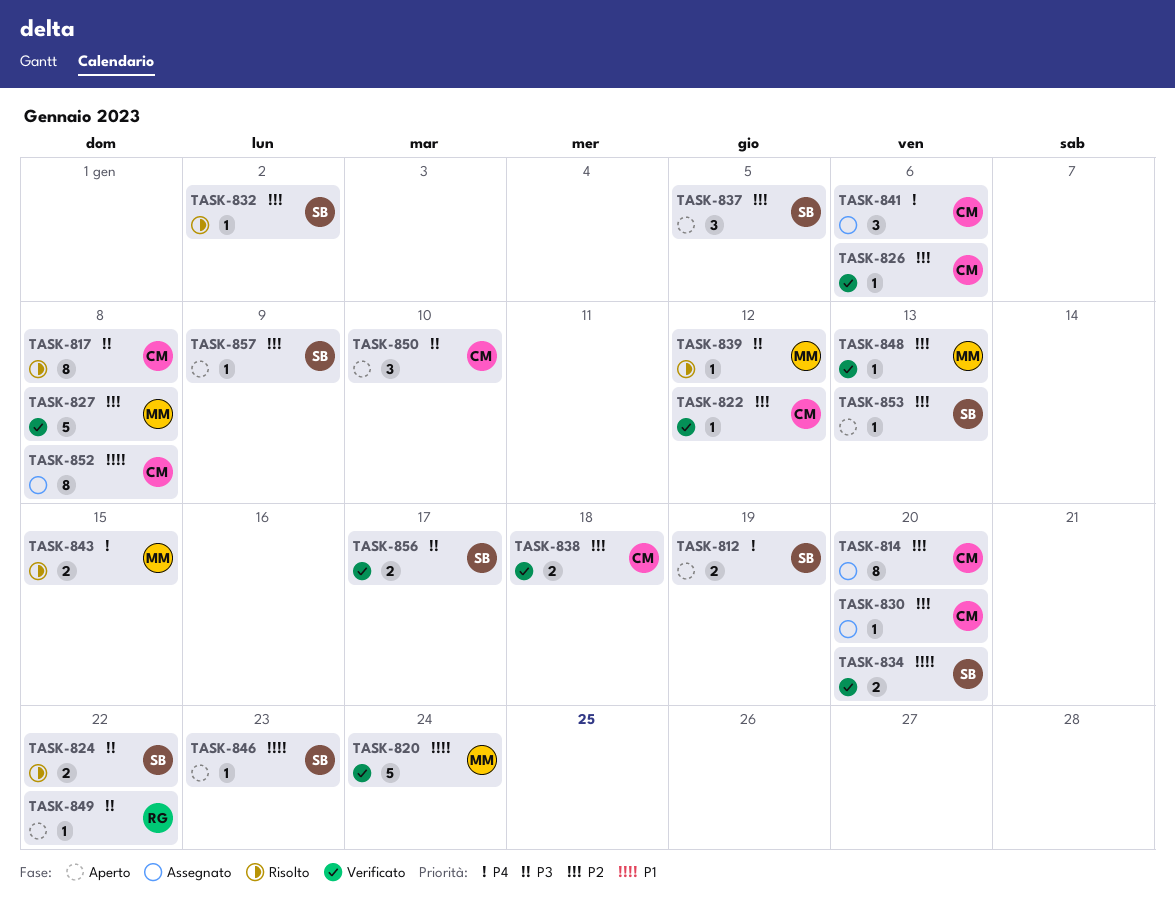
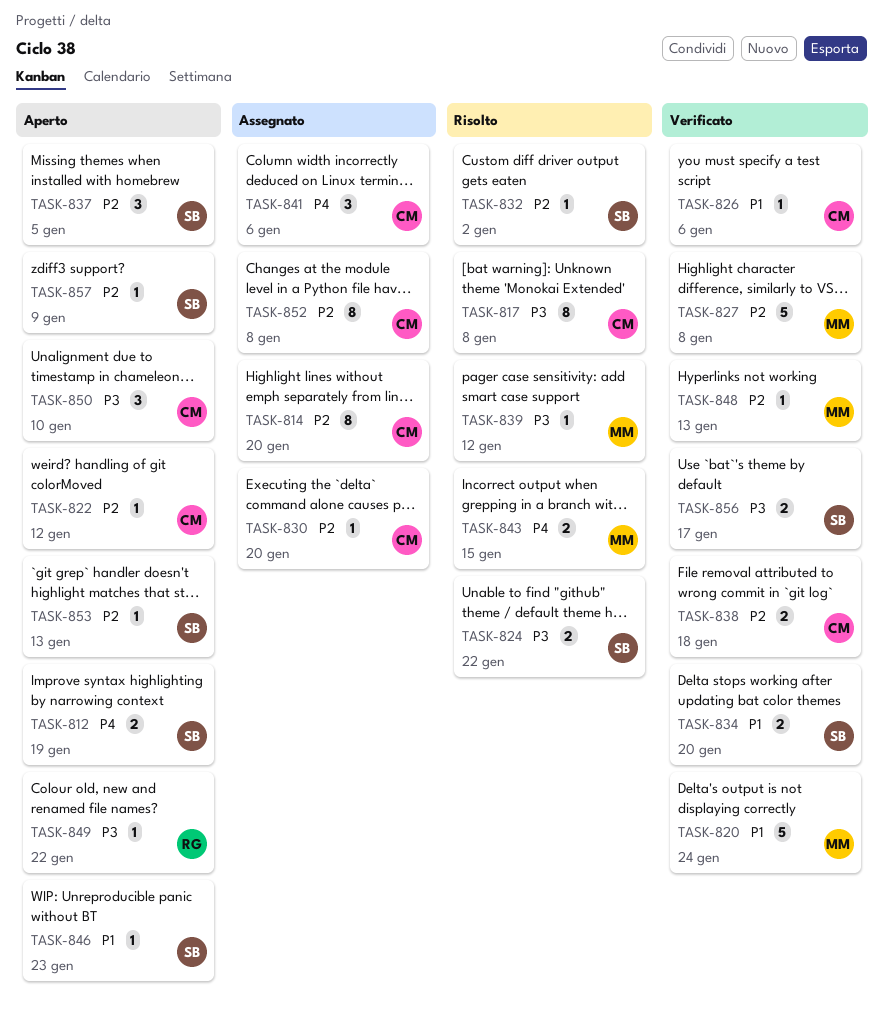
TASK-822, status: Verificato -> Aperto
TASK-826, priority: P2 -> P1
TASK-852, priority: P1 -> P2

